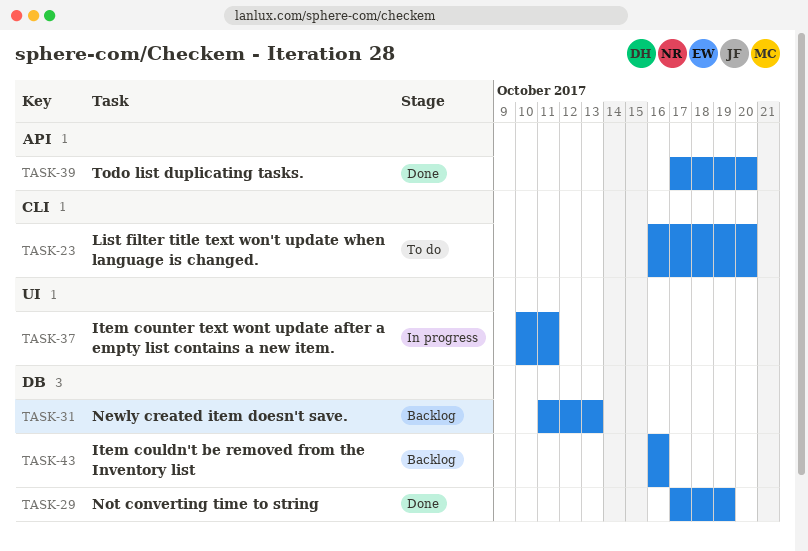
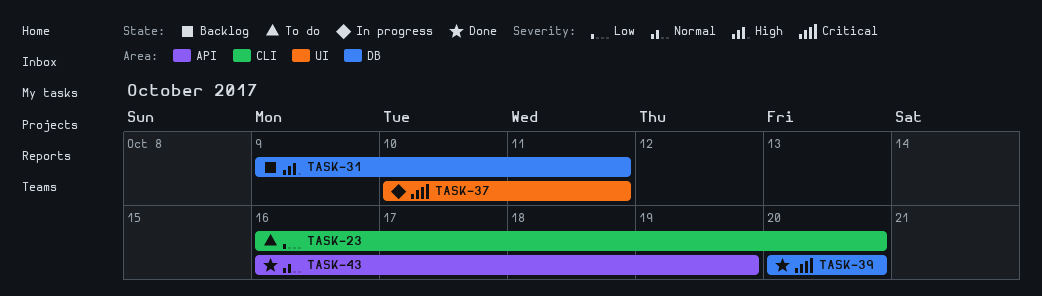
TASK-29: present -> none
TASK-31, start: Oct 11 -> Oct 9
TASK-31, due: Oct 13 -> Oct 11
TASK-39, label: API -> DB
TASK-39, start: Oct 17 -> Oct 20
TASK-43, status: Backlog -> Done
TASK-43, label: DB -> API
TASK-43, due: Oct 16 -> Oct 19

